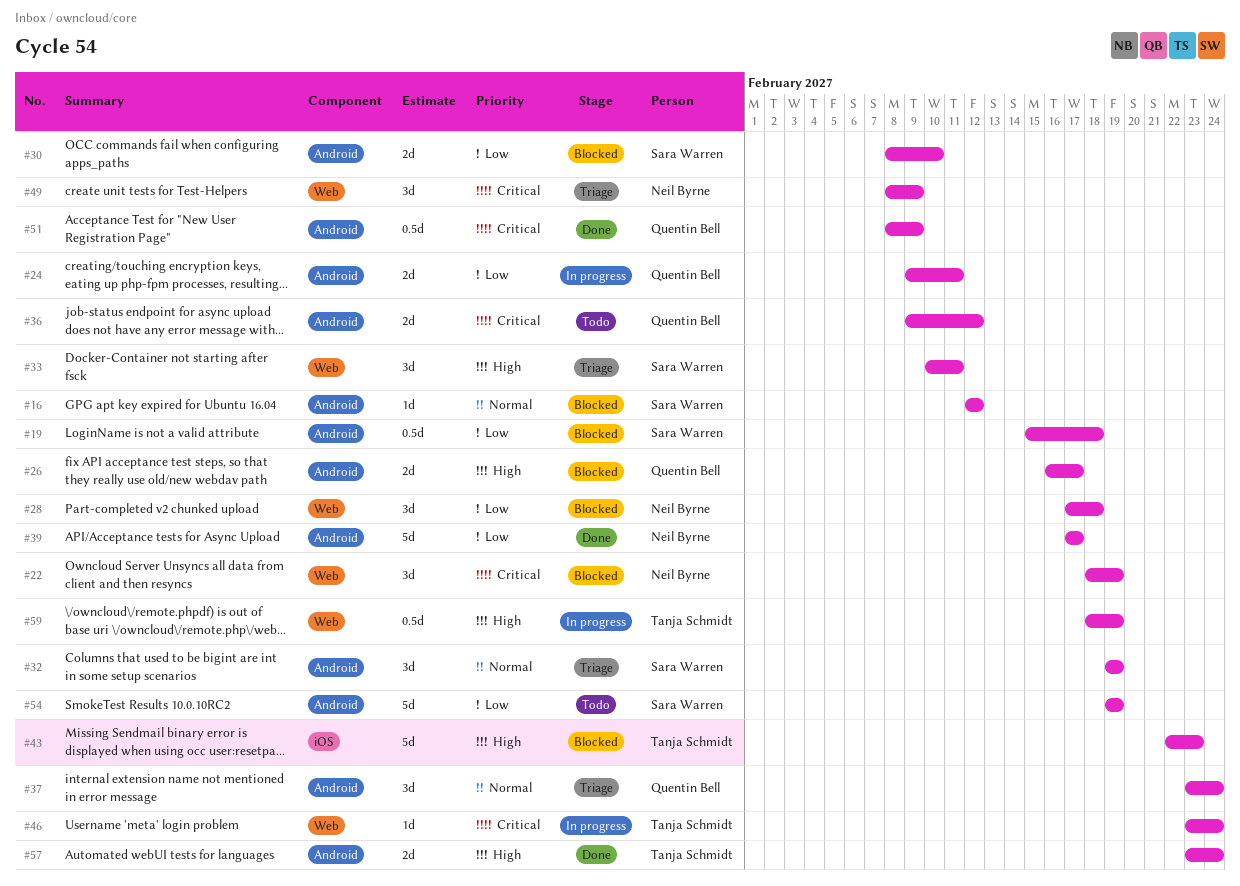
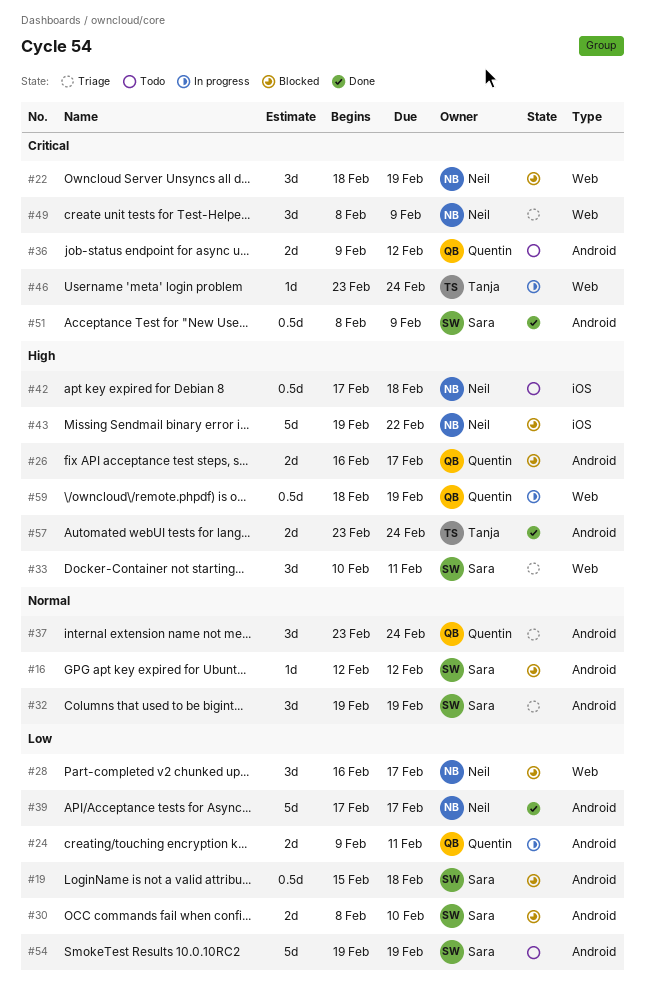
#28, start: Feb 17 -> Feb 16
#28, due: Feb 18 -> Feb 17
#42: none -> present
#43, owner: Tanja Schmidt -> Neil Byrne
#43, start: Feb 22 -> Feb 19
#43, due: Feb 23 -> Feb 22
#51, owner: Quentin Bell -> Sara Warren
#59, owner: Tanja Schmidt -> Quentin Bell

